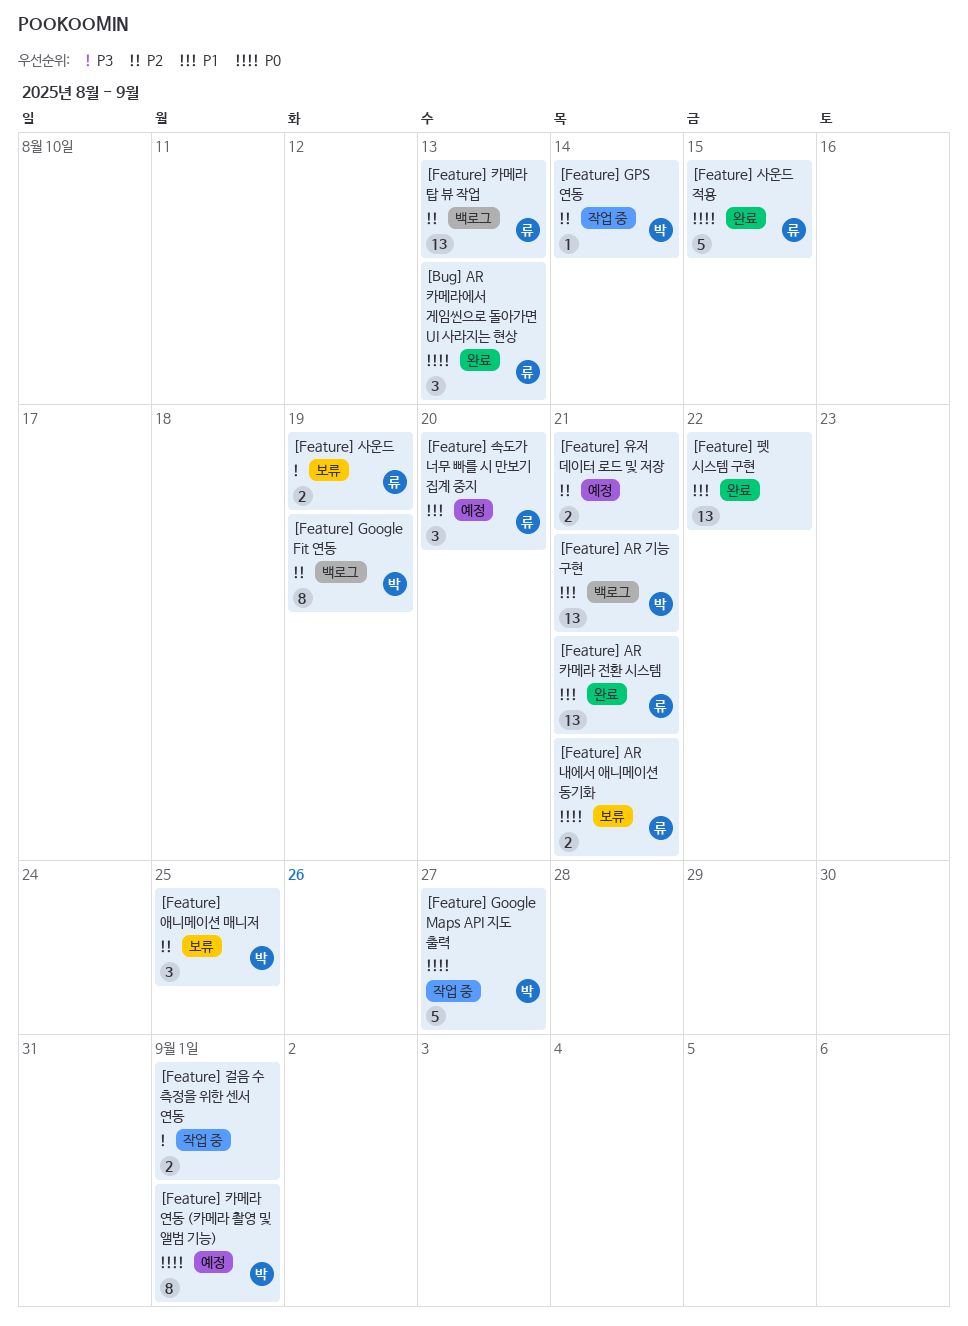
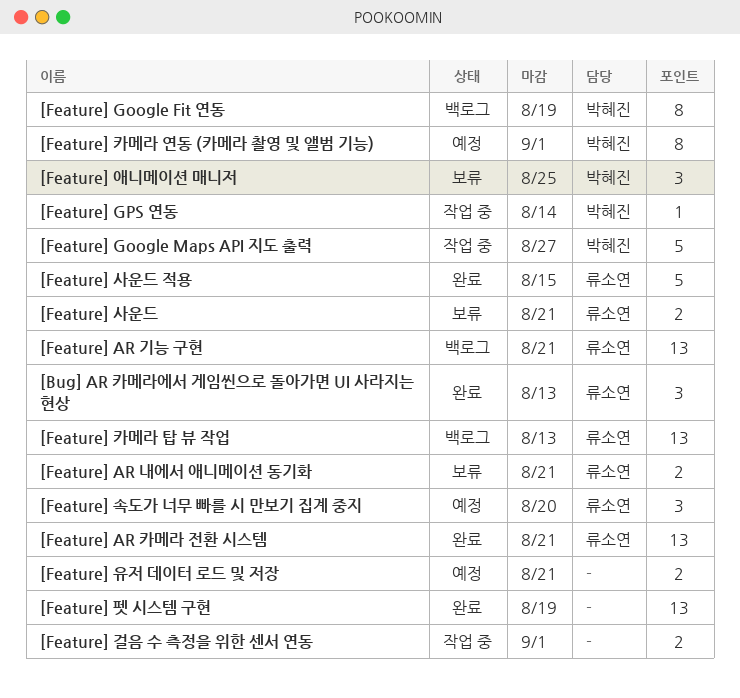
[Feature] AR 기능 구현, owner: 박혜진 -> 류소연
[Feature] 사운드, due: Aug 19 -> Aug 21
[Feature] 펫 시스템 구현, due: Aug 22 -> Aug 19

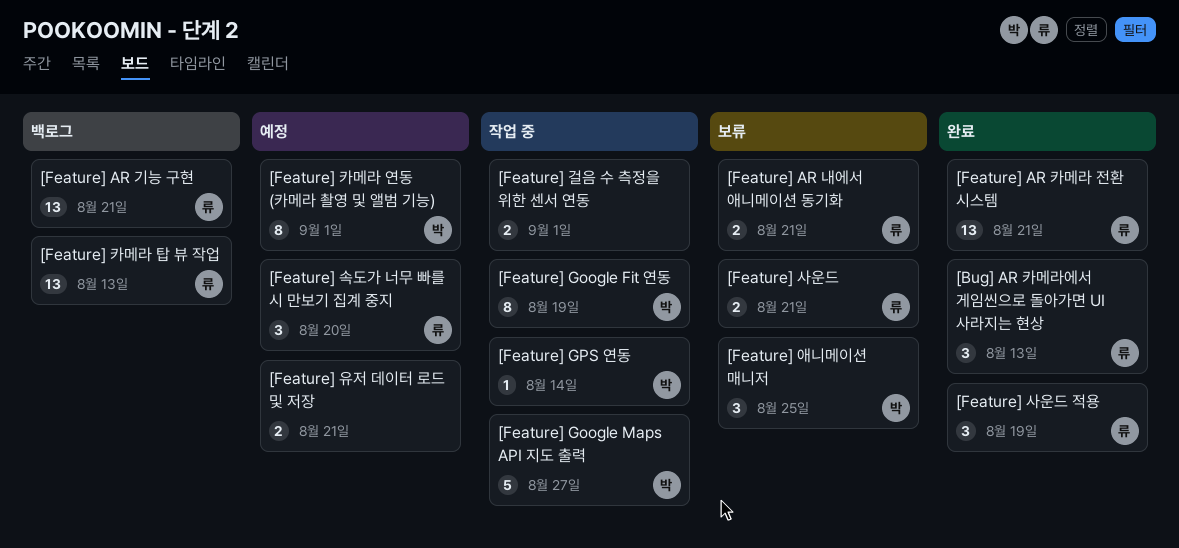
[Feature] Google Fit 연동, status: 백로그 -> 작업 중
[Feature] 사운드 적용, estimate: 5 -> 3
[Feature] 사운드 적용, due: Aug 15 -> Aug 19
[Feature] 펫 시스템 구현: present -> none

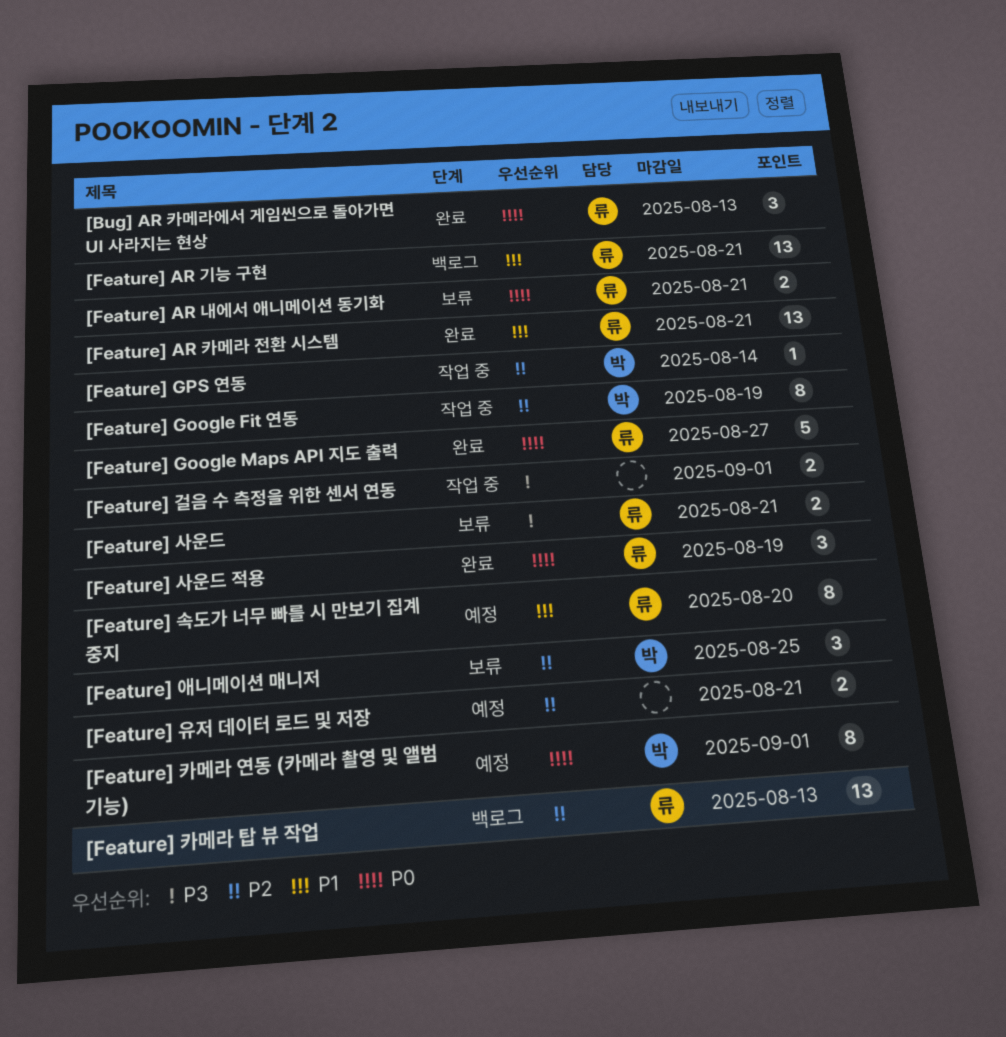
[Feature] Google Maps API 지도 출력, status: 작업 중 -> 완료
[Feature] Google Maps API 지도 출력, owner: 박 -> 류
[Feature] 속도가 너무 빠를 시 만보기 집계 중지, estimate: 3 -> 8

